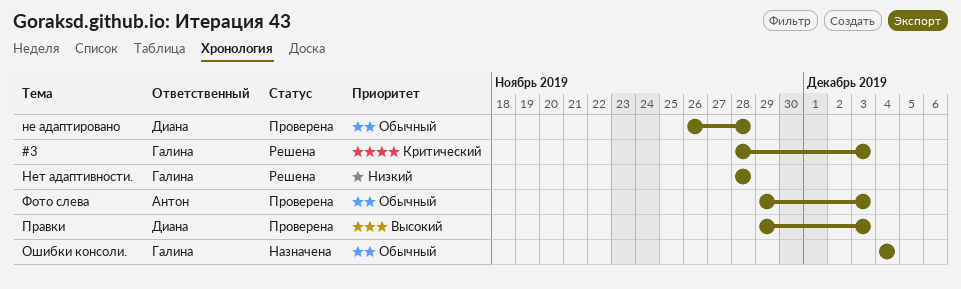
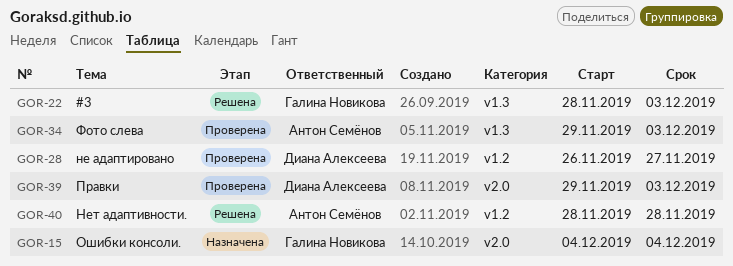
не адаптировано, due: Nov 28 -> Nov 27
Нет адаптивности., owner: Галина Новикова -> Антон Семёнов

